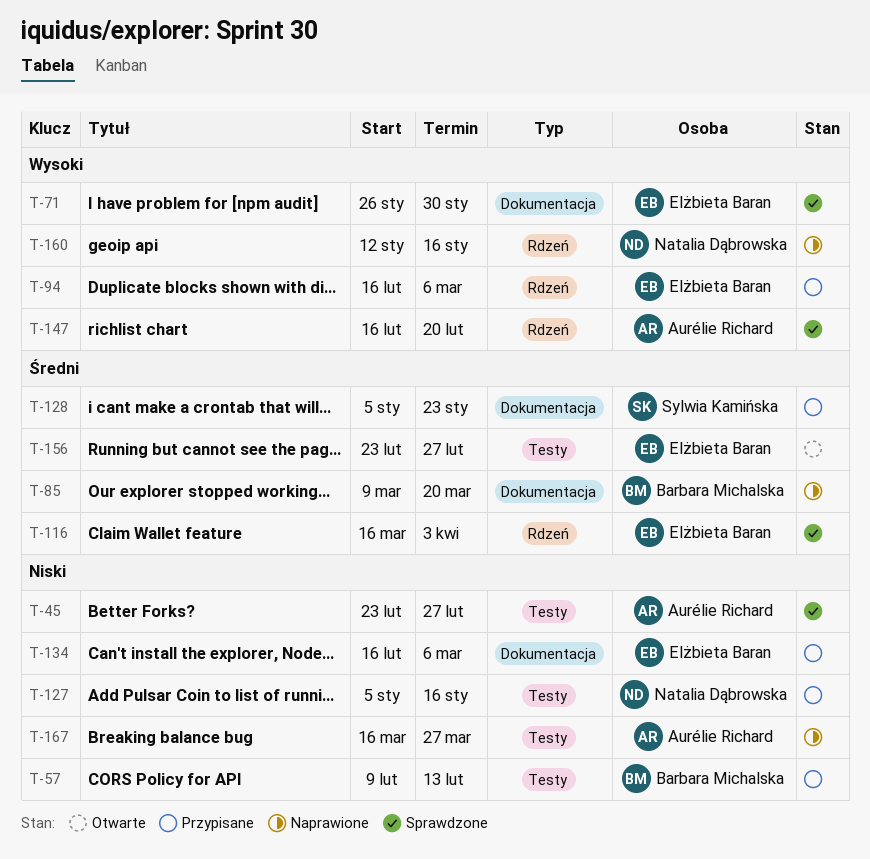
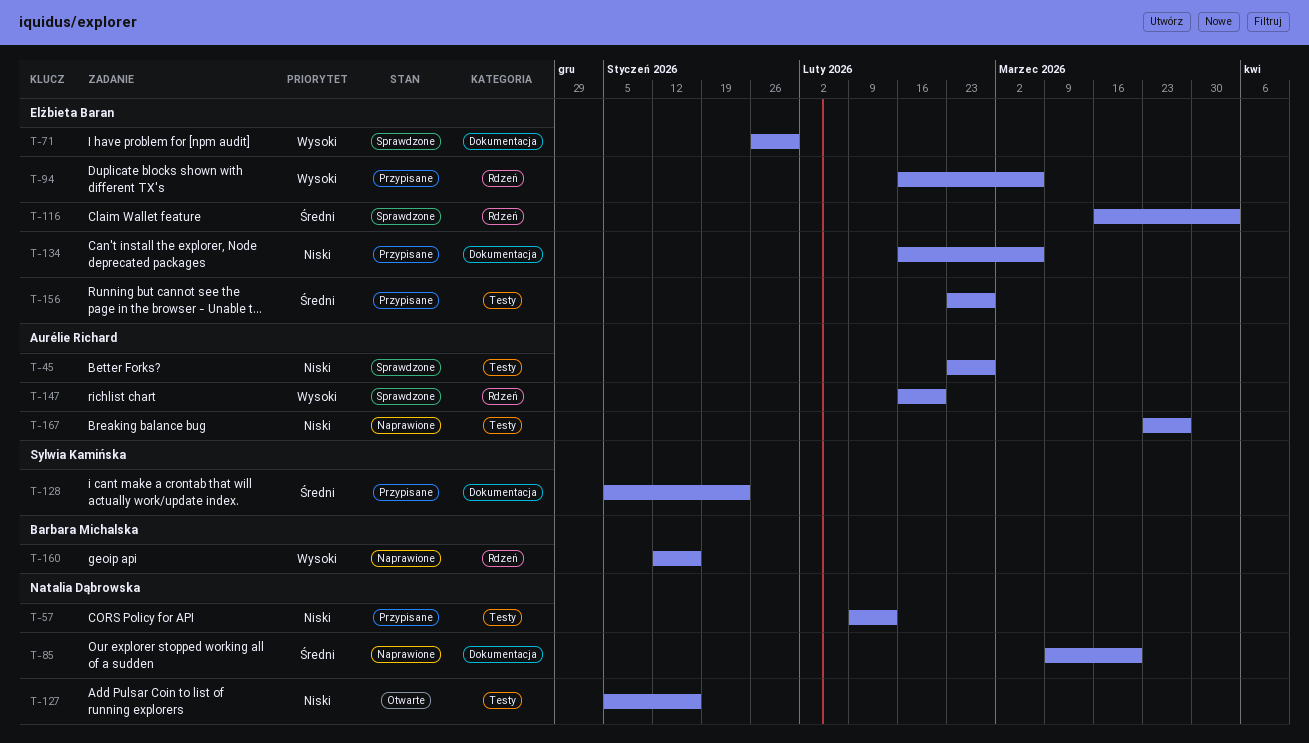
T-57, owner: Barbara Michalska -> Natalia Dąbrowska
T-85, owner: Barbara Michalska -> Natalia Dąbrowska
T-127, status: Przypisane -> Otwarte
T-156, status: Otwarte -> Przypisane
T-160, owner: Natalia Dąbrowska -> Barbara Michalska
T-167, start: Mar 16 -> Mar 23

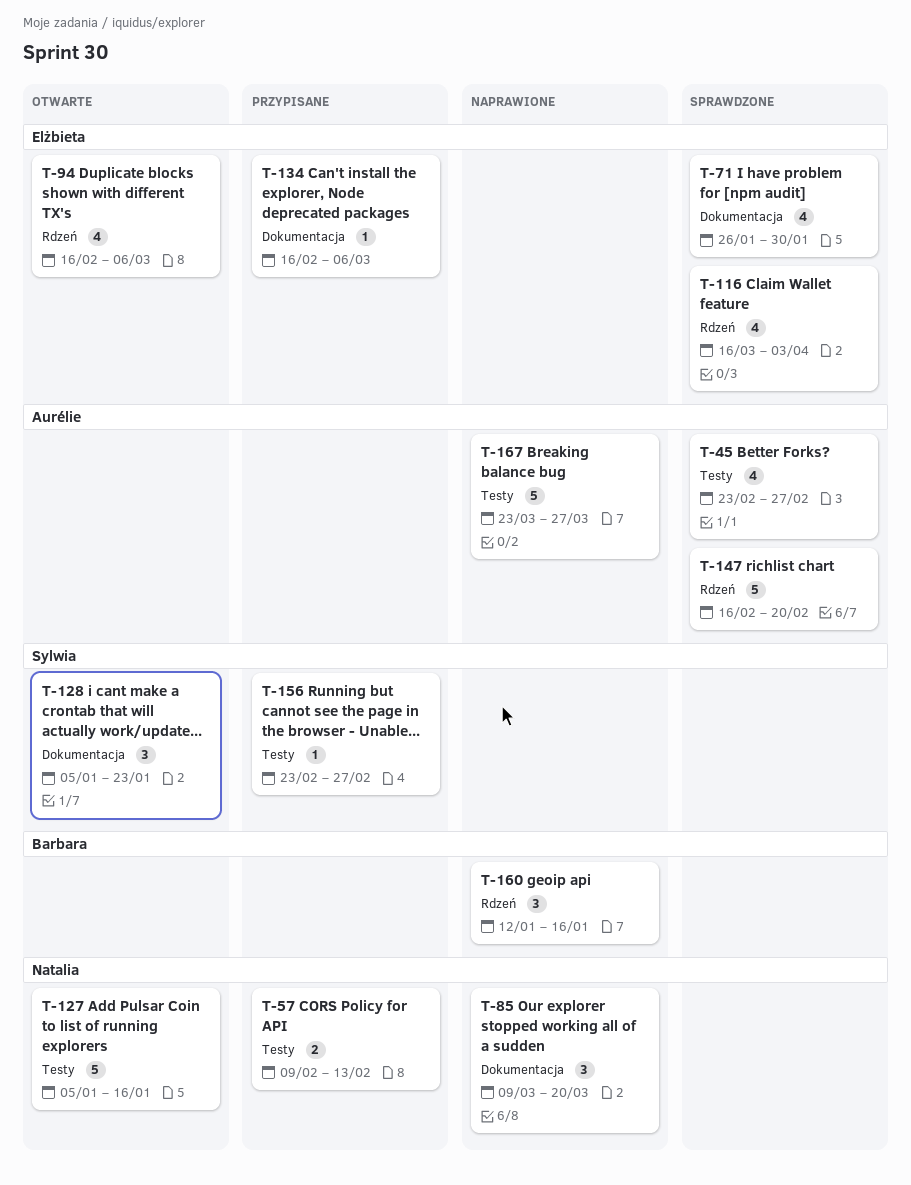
T-94, status: Przypisane -> Otwarte
T-128, status: Przypisane -> Otwarte
T-156, owner: Elżbieta Baran -> Sylwia Kamińska

